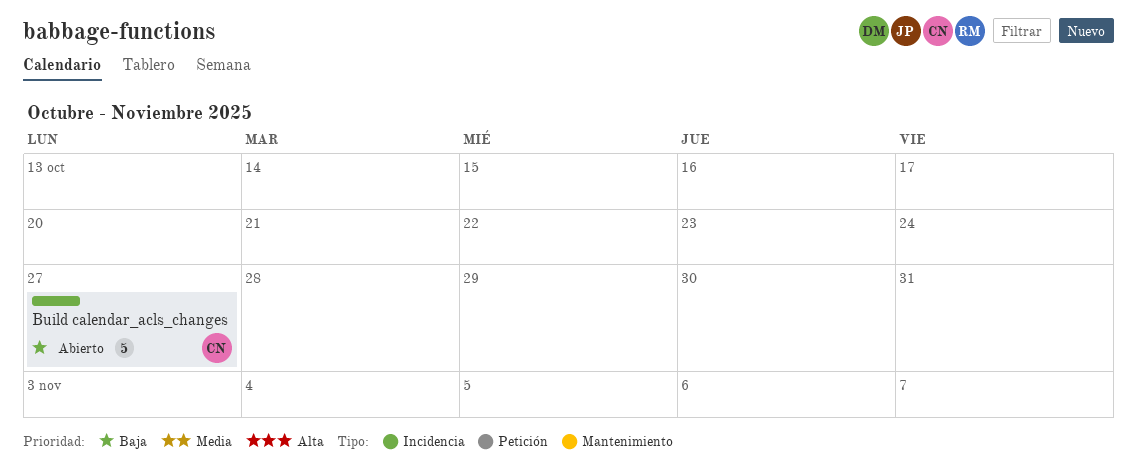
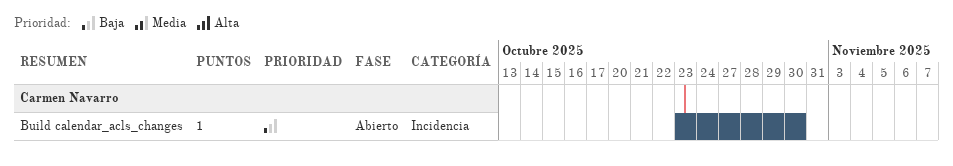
Build calendar_acls_changes, estimate: 5 -> 1
Build calendar_acls_changes, due: Oct 27 -> Oct 30

